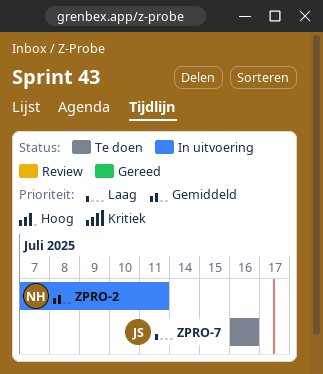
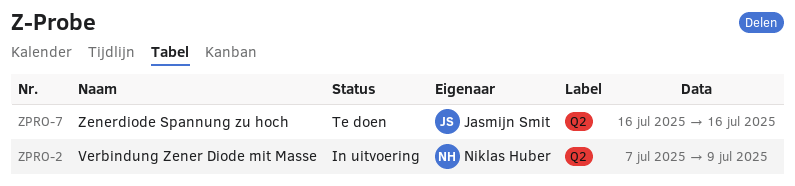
ZPRO-2, due: Jul 11 -> Jul 9

